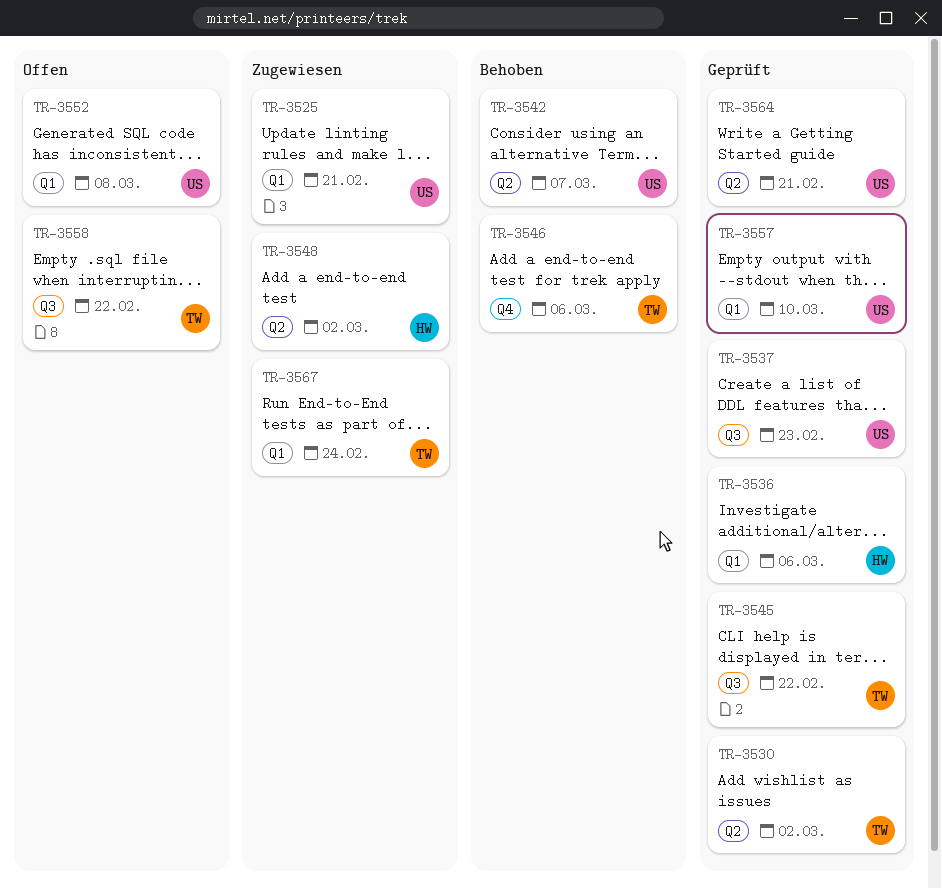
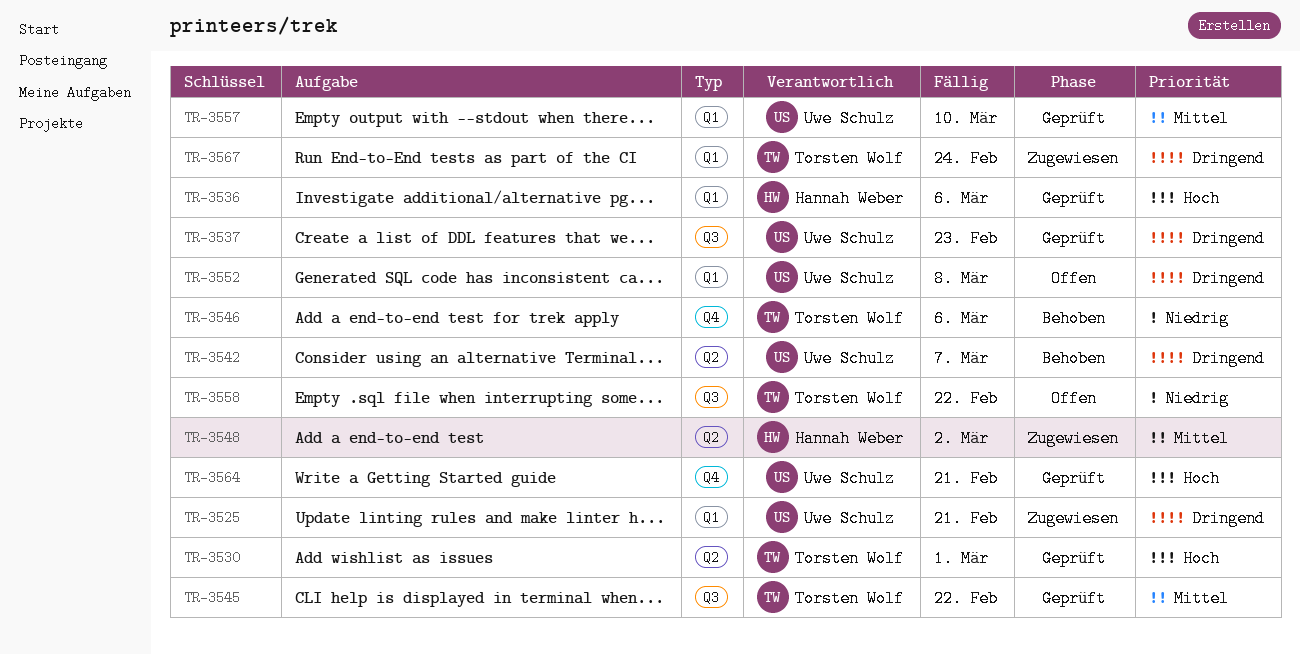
TR-3530, due: Mar 2 -> Mar 1
TR-3564, label: Q2 -> Q4

